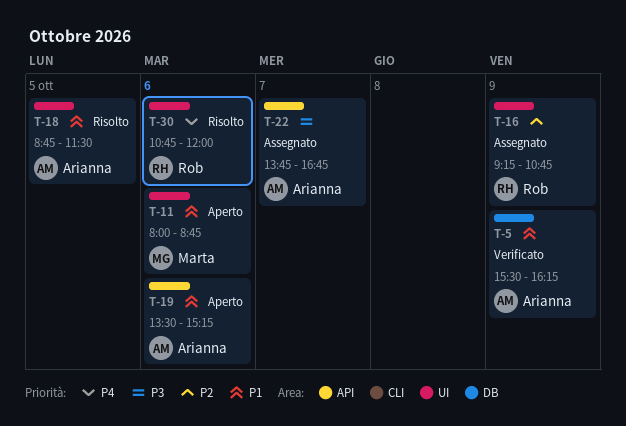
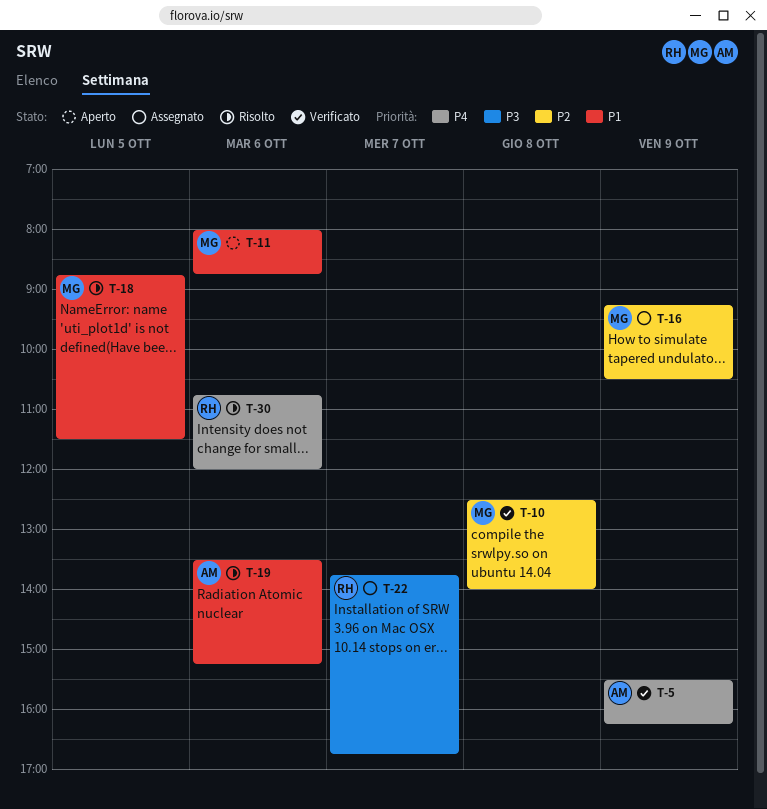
T-5, priority: P1 -> P4
T-10: none -> present
T-16, owner: Rob -> Marta
T-16, ends: 10:45 -> 10:30
T-18, owner: Arianna -> Marta
T-19, status: Aperto -> Risolto
T-22, owner: Arianna -> Rob

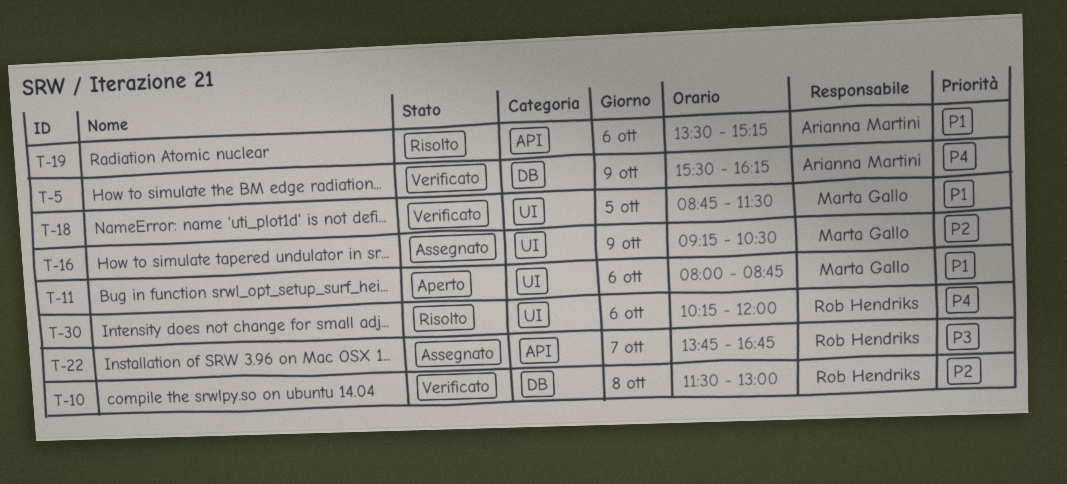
T-10, owner: Marta Gallo -> Rob Hendriks
T-10, begins: 12:30 -> 11:30
T-10, ends: 14:00 -> 13:00
T-18, status: Risolto -> Verificato
T-30, begins: 10:45 -> 10:15

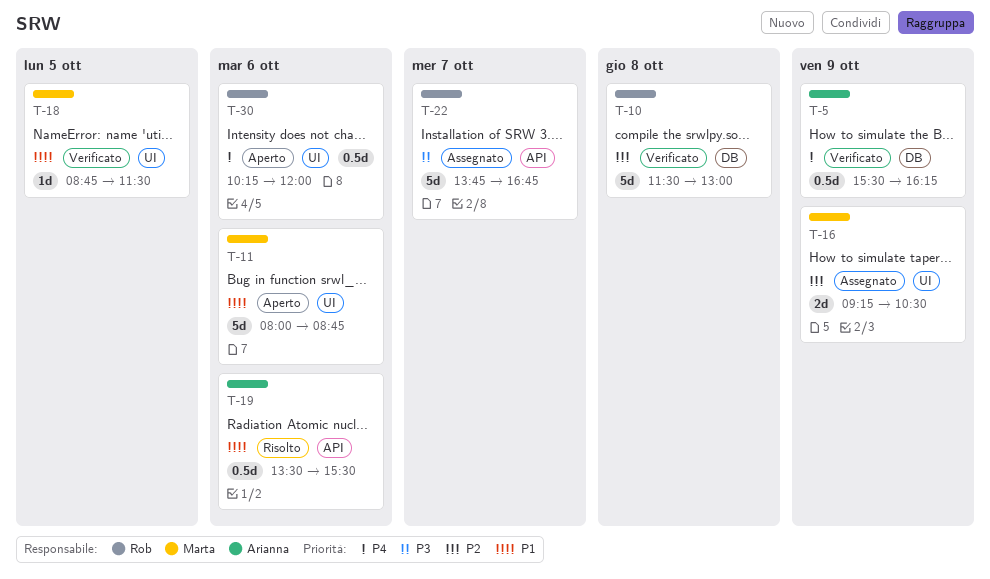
T-19, ends: 15:15 -> 15:30
T-30, status: Risolto -> Aperto

